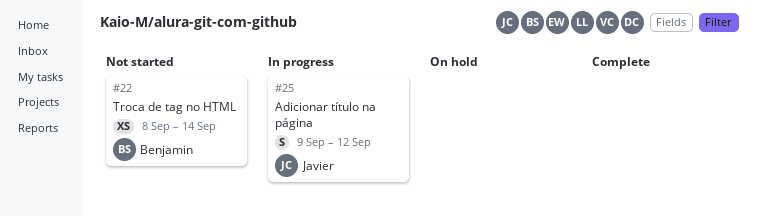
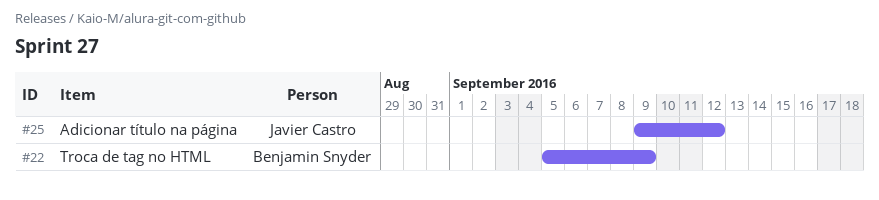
#22, start: Sep 8 -> Sep 5
#22, due: Sep 14 -> Sep 9

